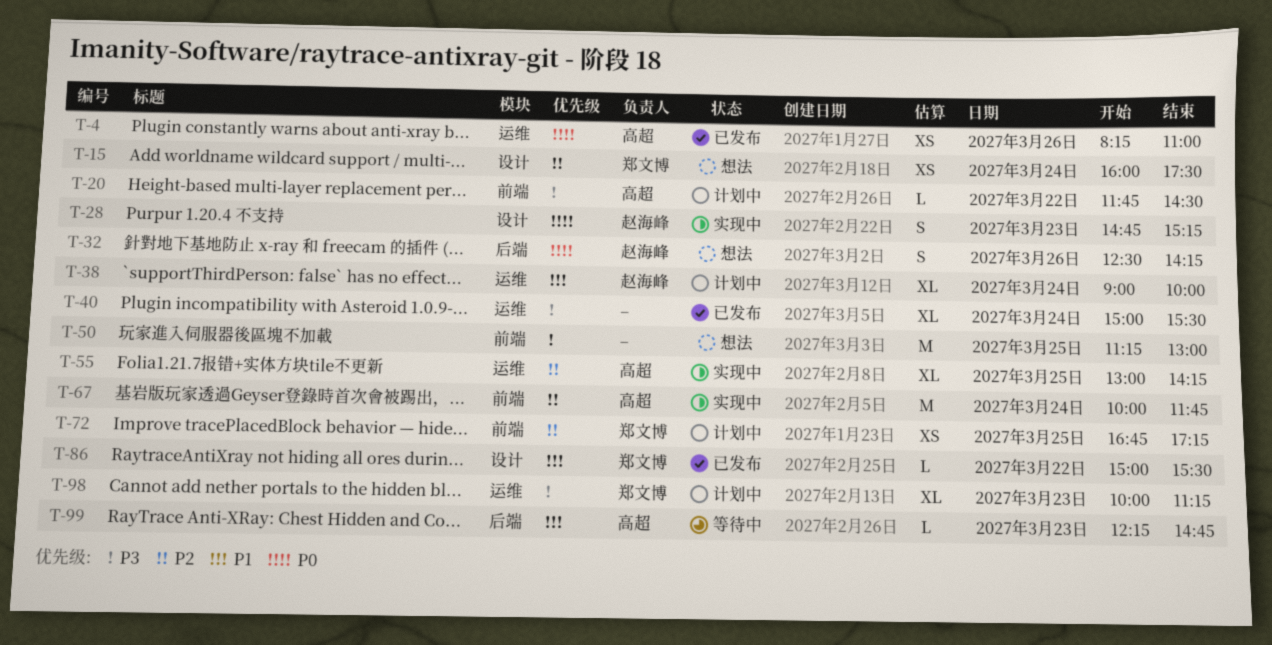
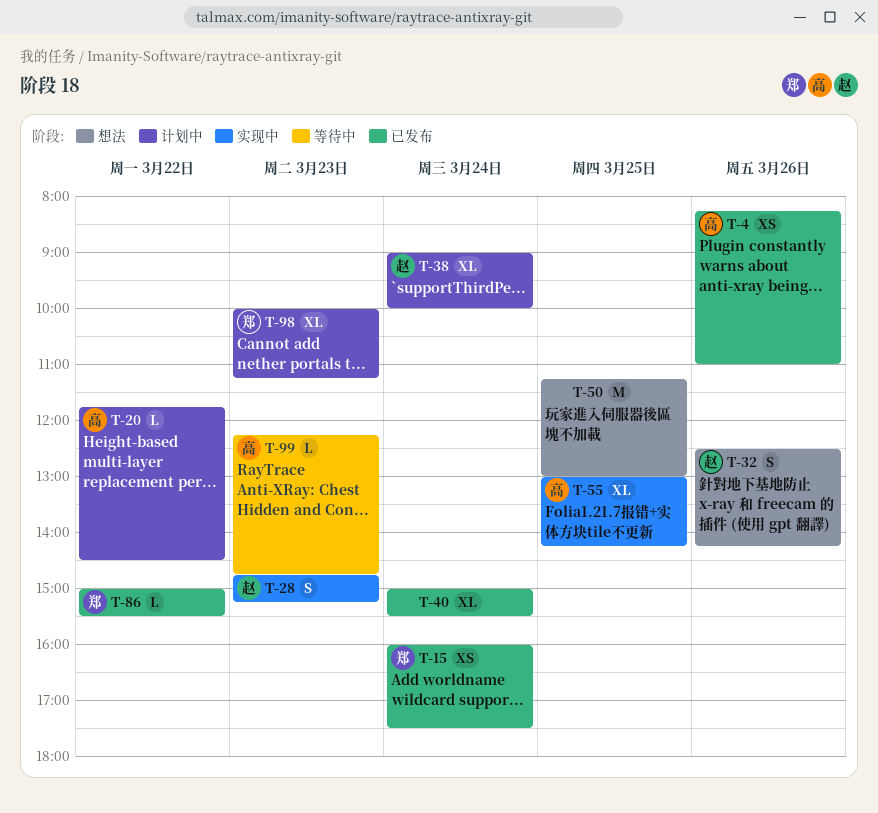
T-15, status: 想法 -> 已发布
T-67: present -> none
T-72: present -> none

